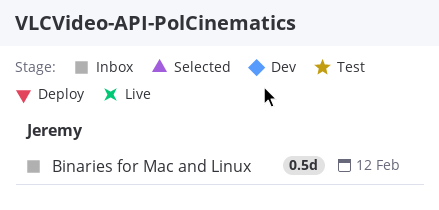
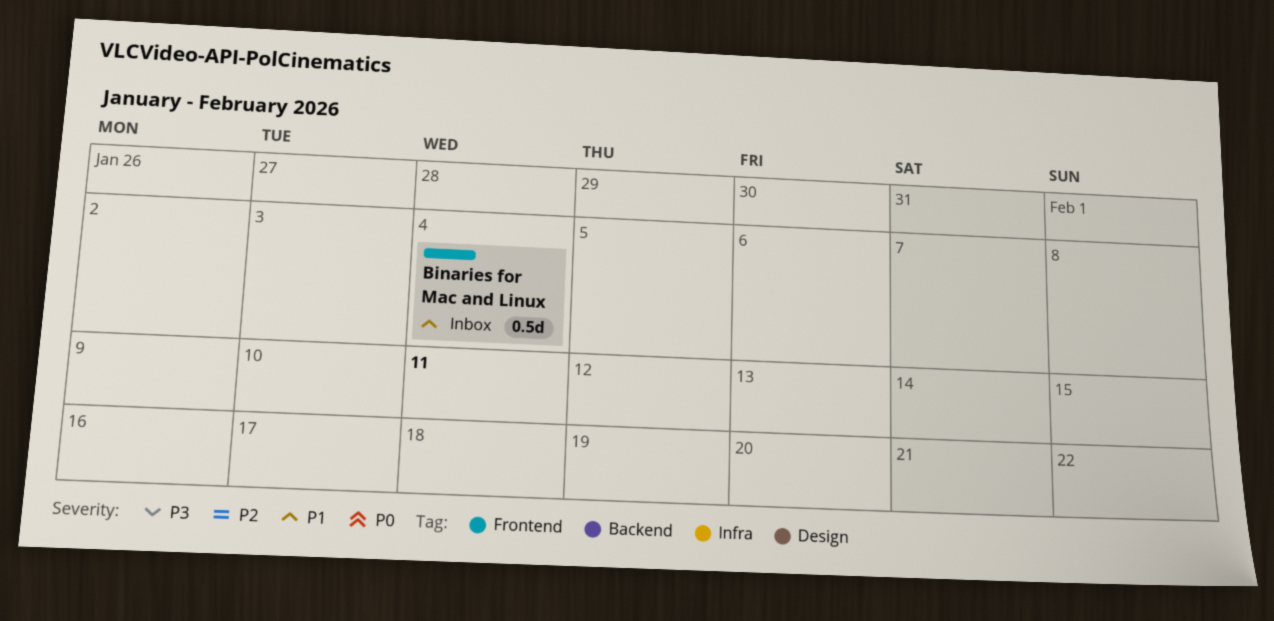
Binaries for Mac and Linux, due: Feb 12 -> Feb 4

